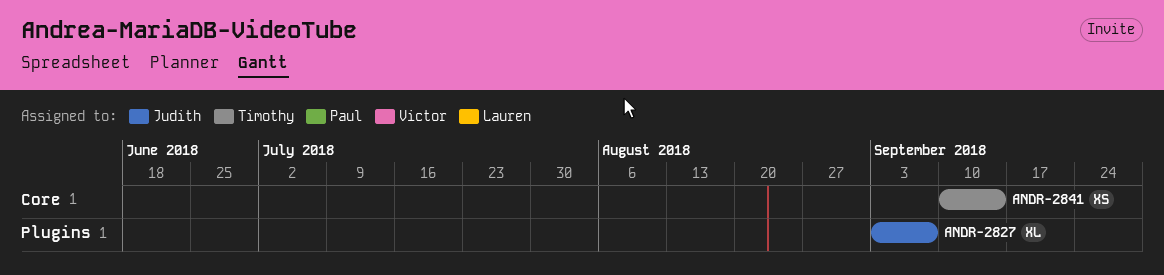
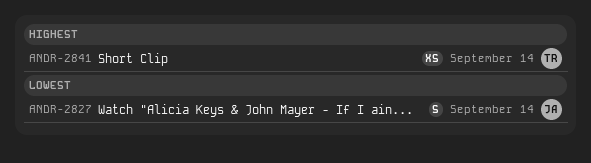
ANDR-2827, estimate: XL -> S
ANDR-2827, due: Sep 7 -> Sep 14

